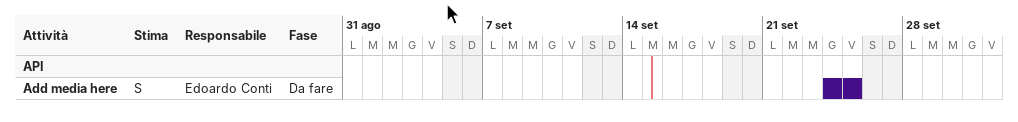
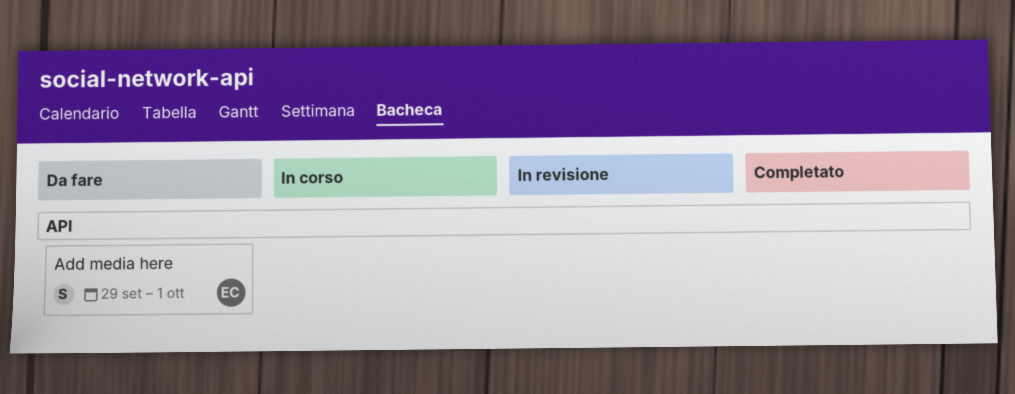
Add media here, start: Sep 24 -> Sep 29
Add media here, due: Sep 25 -> Oct 1

